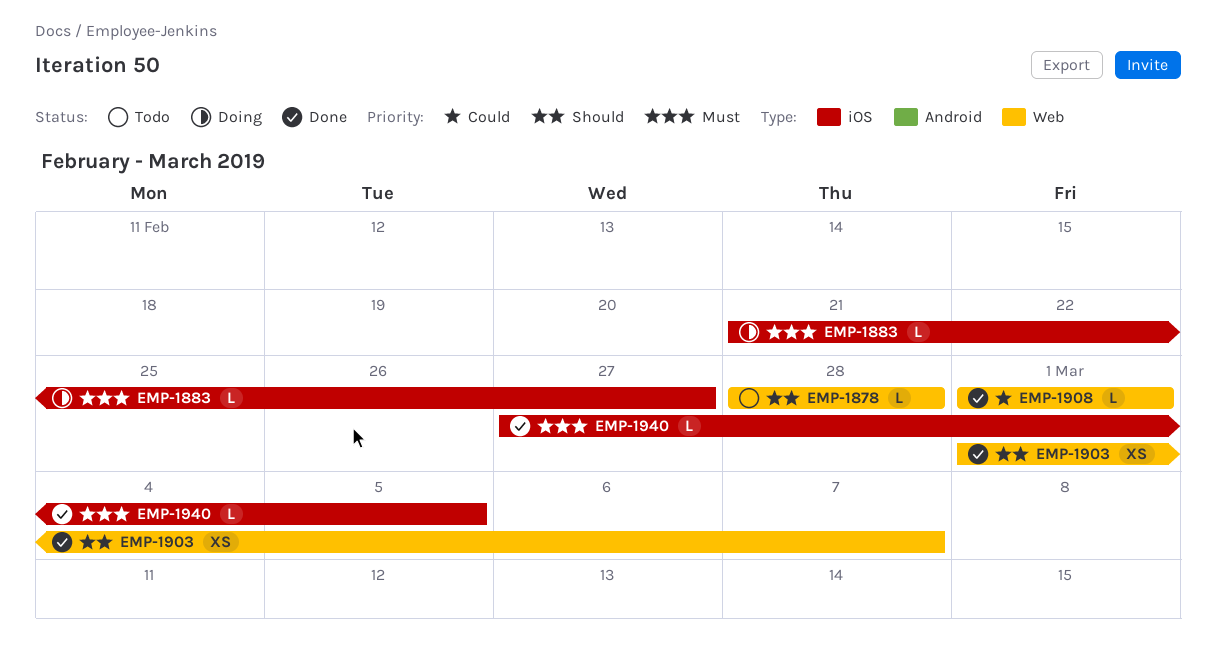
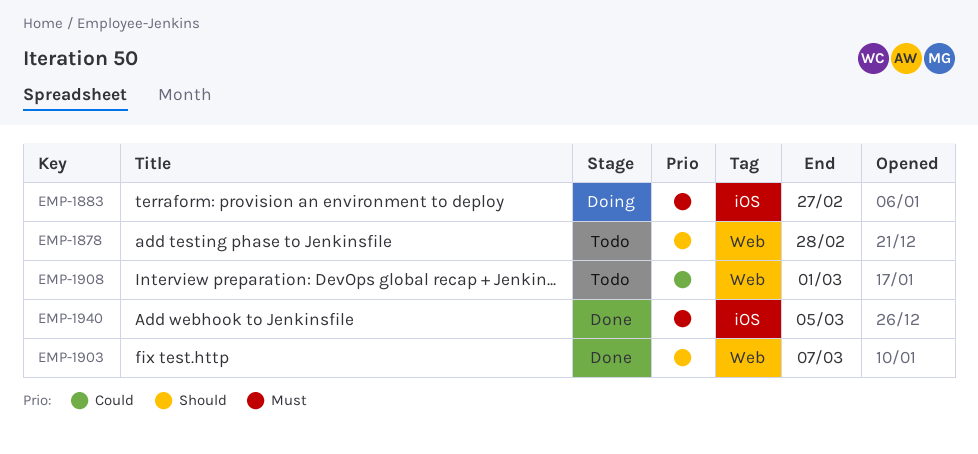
EMP-1908, status: Done -> Todo

